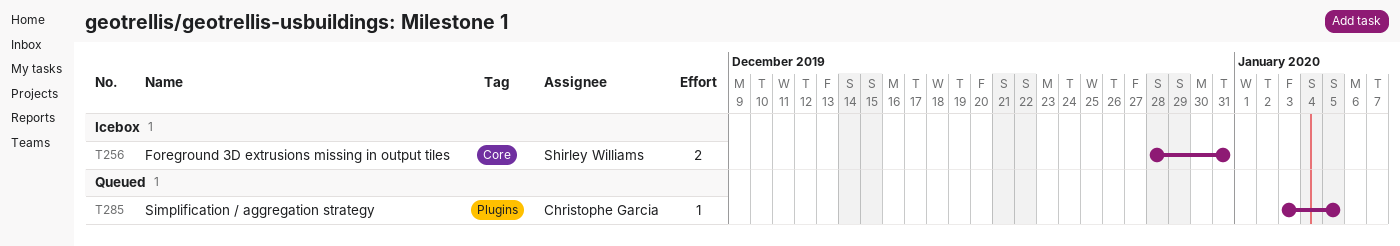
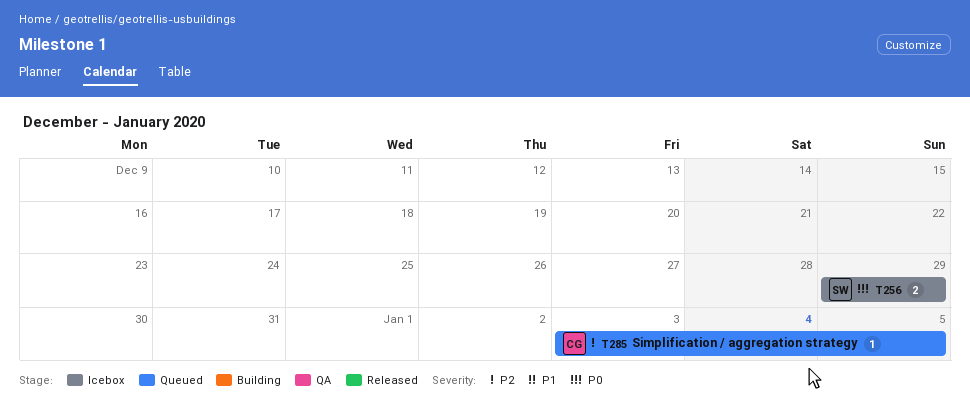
T256, start: Dec 28 -> Dec 29
T256, due: Dec 31 -> Dec 29

